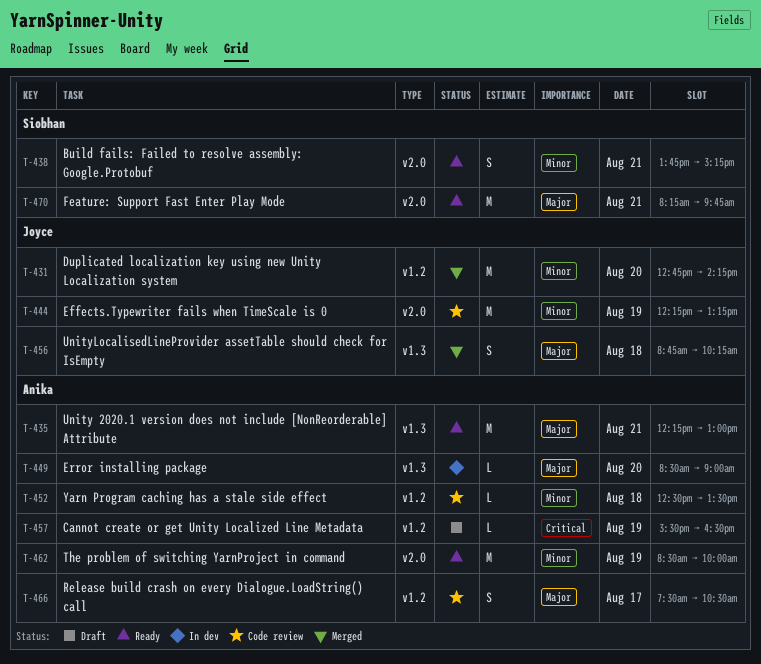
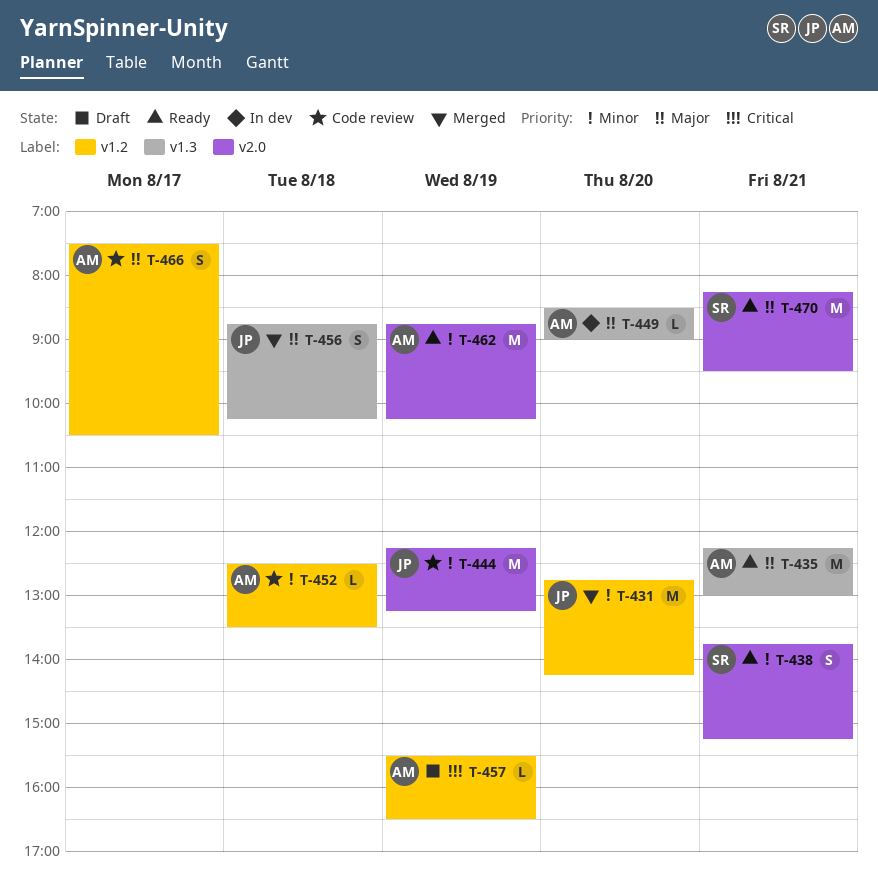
T-462, begins: 08:30 -> 08:45
T-462, ends: 10:00 -> 10:15
T-470, ends: 09:45 -> 09:30

